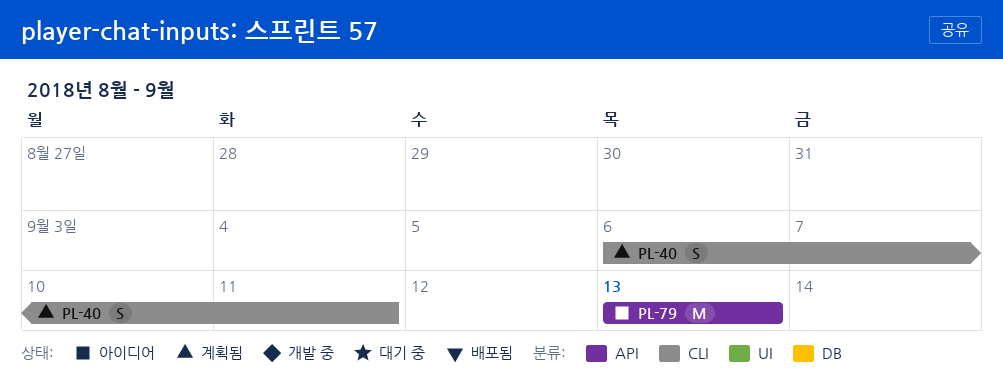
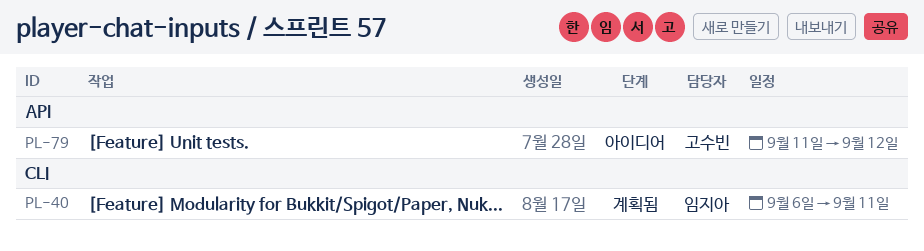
PL-79, start: Sep 13 -> Sep 11
PL-79, due: Sep 13 -> Sep 12

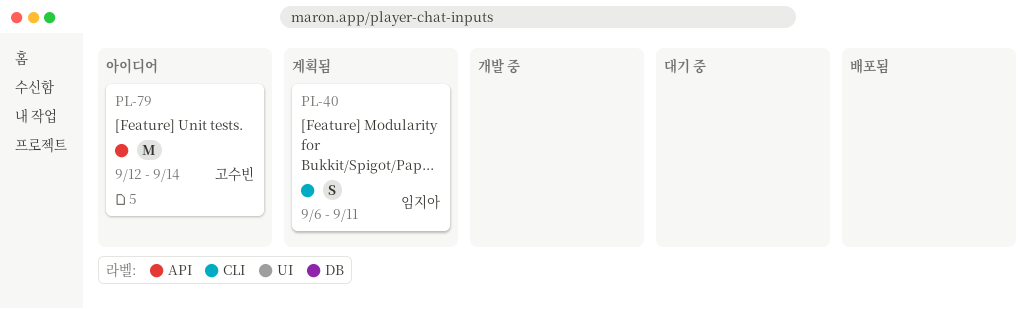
PL-79, start: Sep 11 -> Sep 12
PL-79, due: Sep 12 -> Sep 14

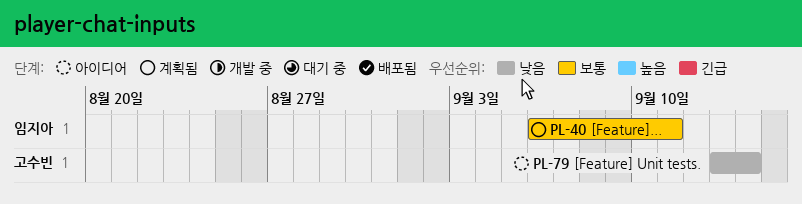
PL-79, start: Sep 12 -> Sep 13

